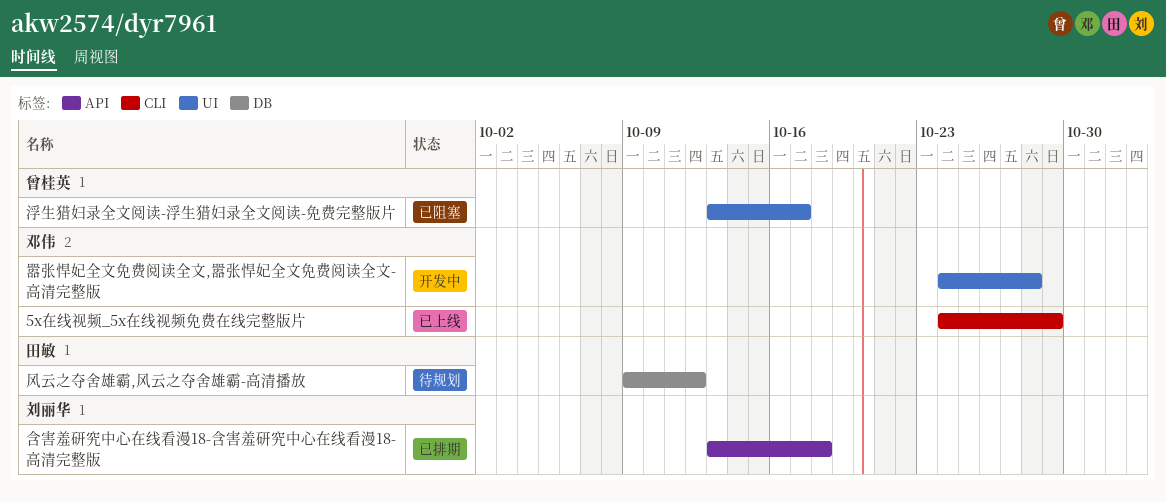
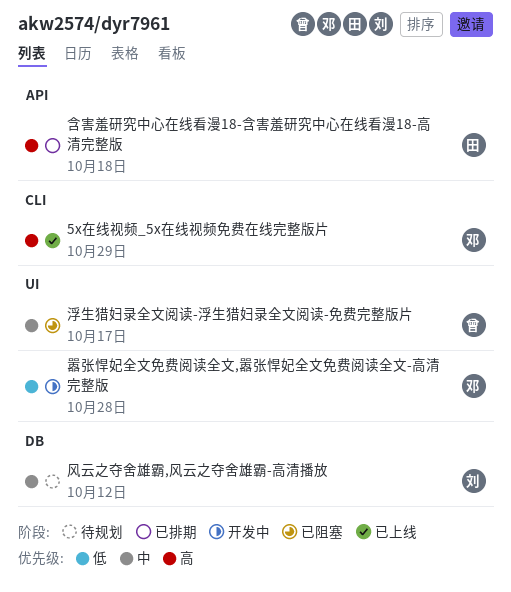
含害羞研究中心在线看漫18-含害羞研究中心在线看漫18-高清完整版, owner: 刘丽华 -> 田敏
风云之夺舍雄霸,风云之夺舍雄霸-高清播放, owner: 田敏 -> 刘丽华

